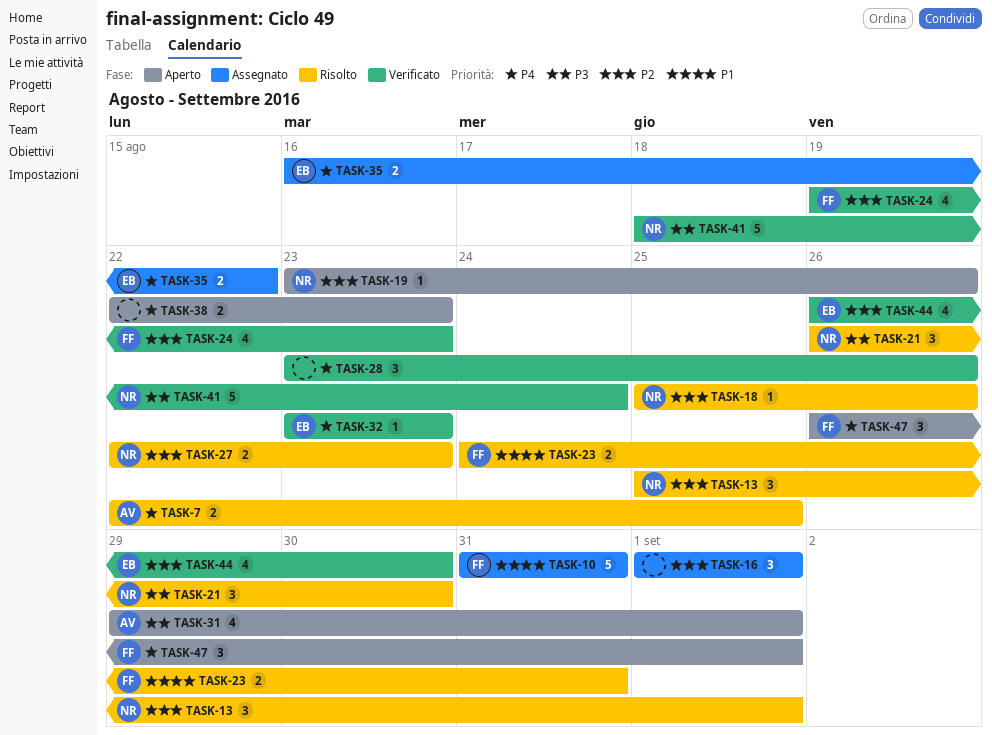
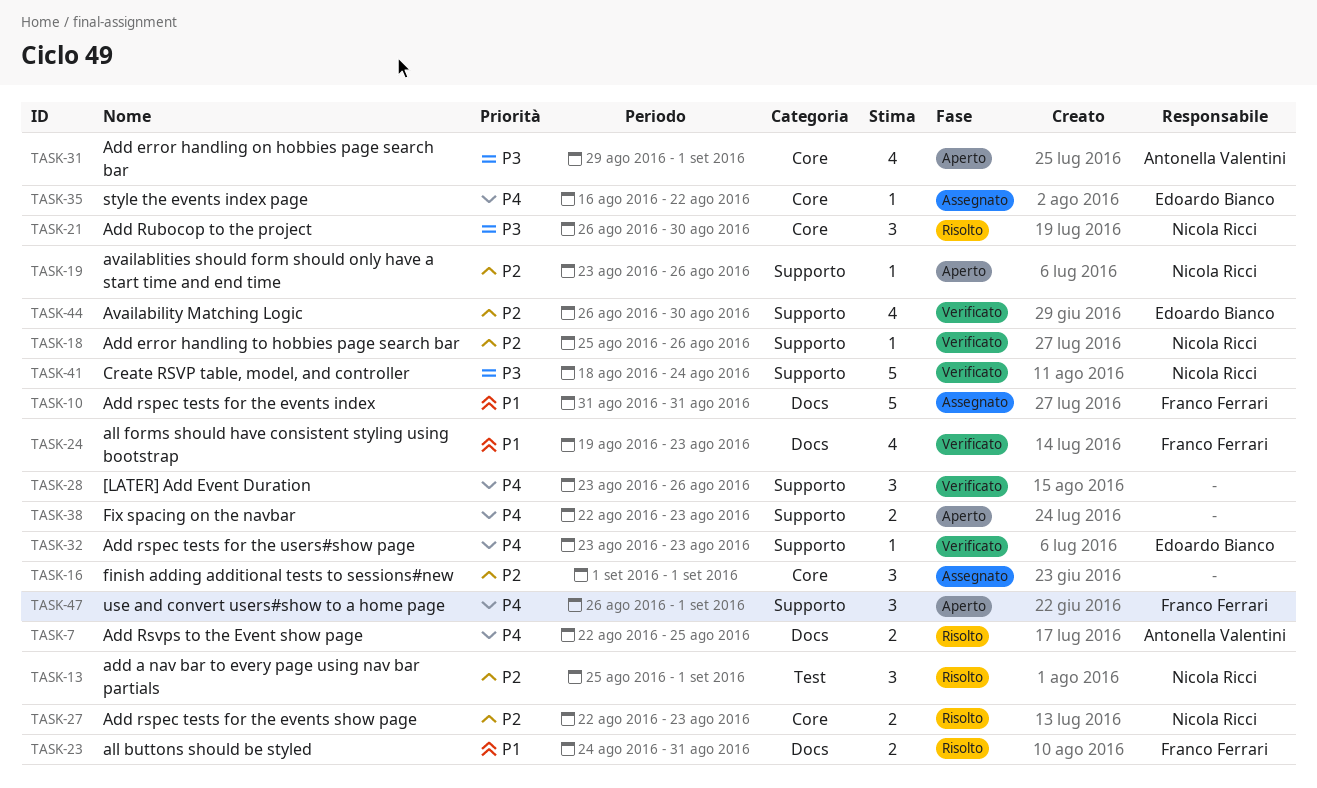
TASK-18, status: Risolto -> Verificato
TASK-24, priority: P2 -> P1
TASK-35, estimate: 2 -> 1

